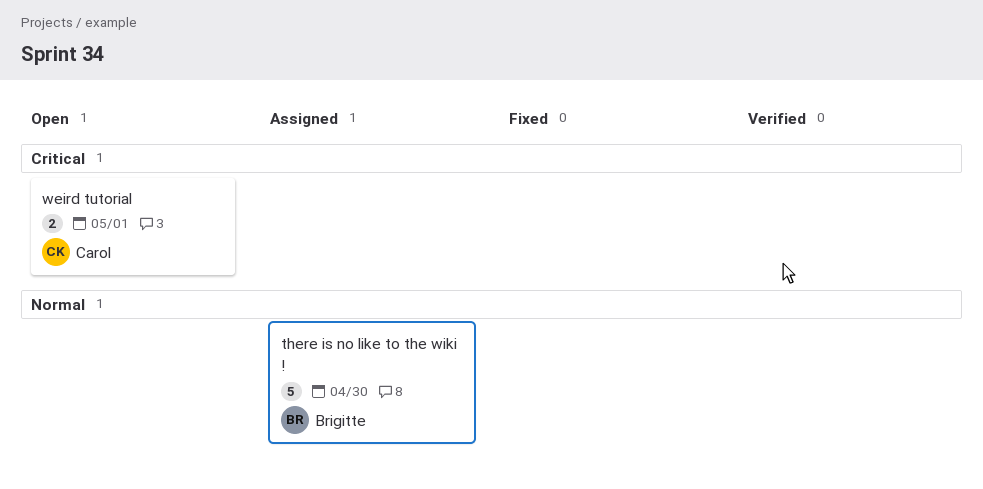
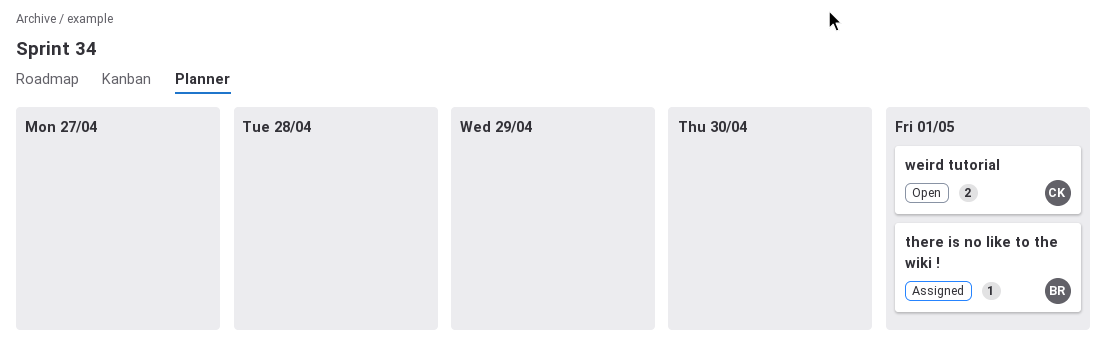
there is no like to the wiki !, estimate: 5 -> 1
there is no like to the wiki !, due: Apr 30 -> May 1

